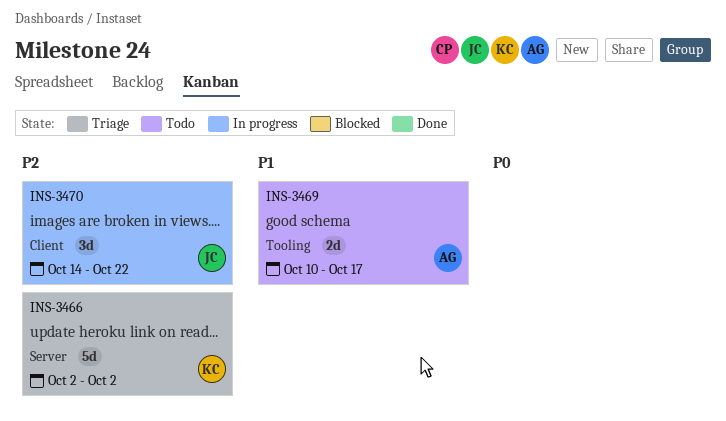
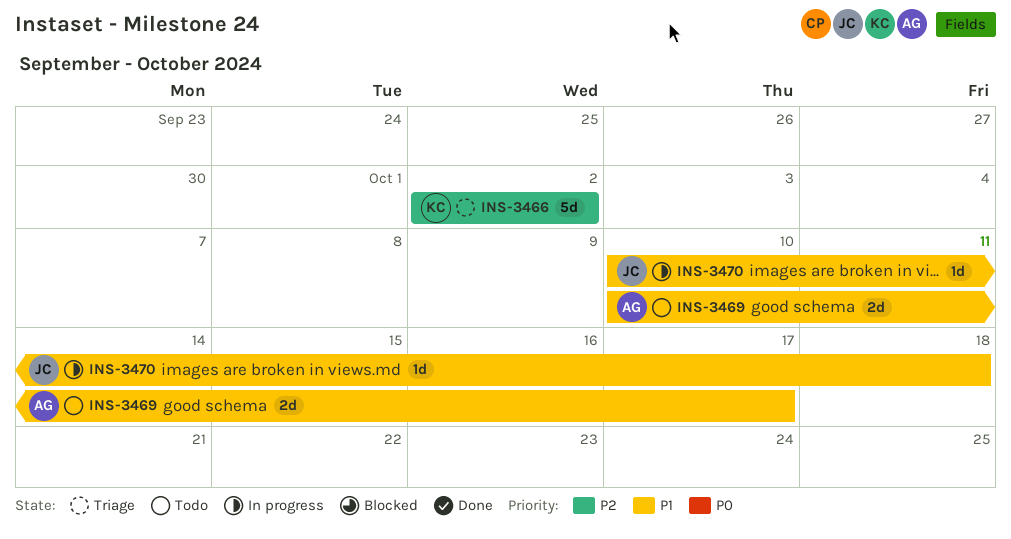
INS-3470, priority: P2 -> P1
INS-3470, estimate: 3d -> 1d
INS-3470, start: Oct 14 -> Oct 10
INS-3470, due: Oct 22 -> Oct 18

